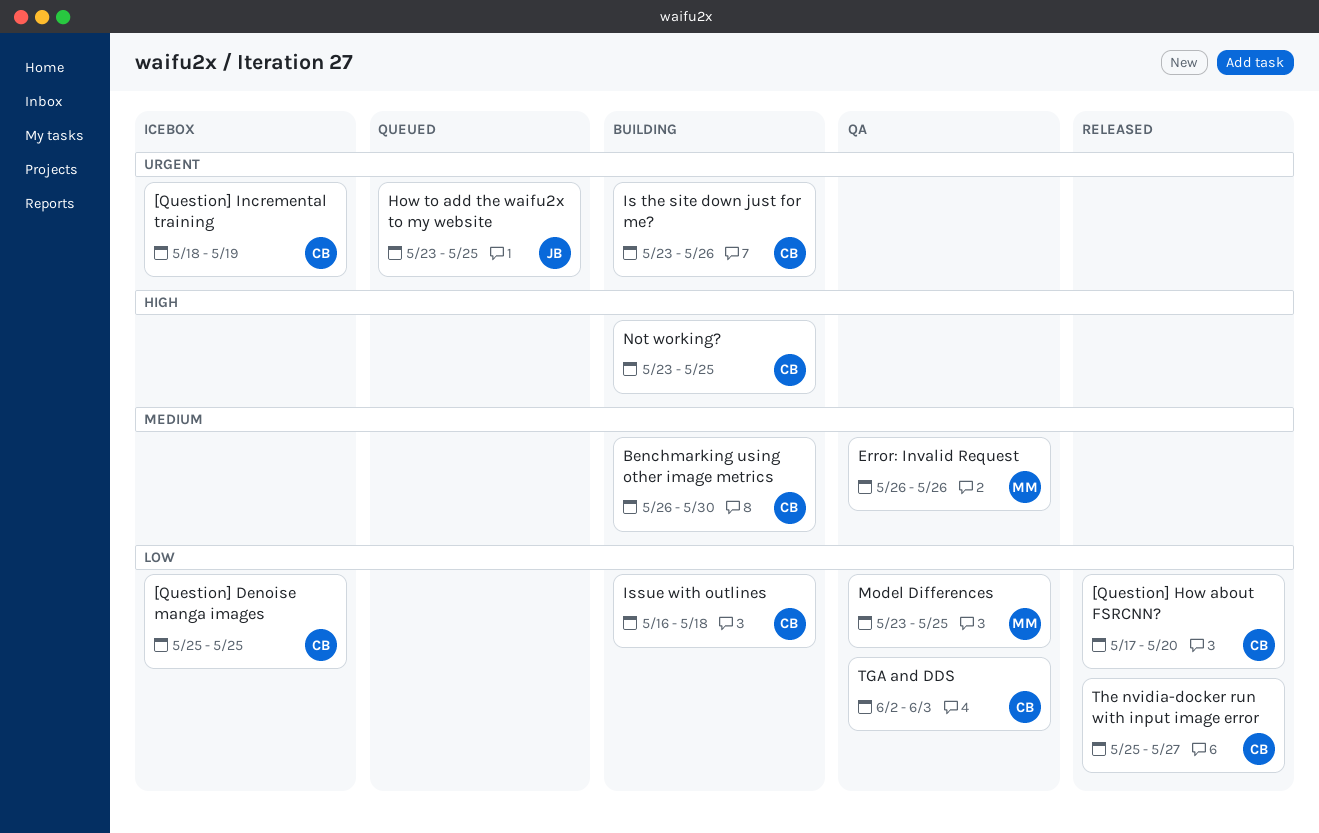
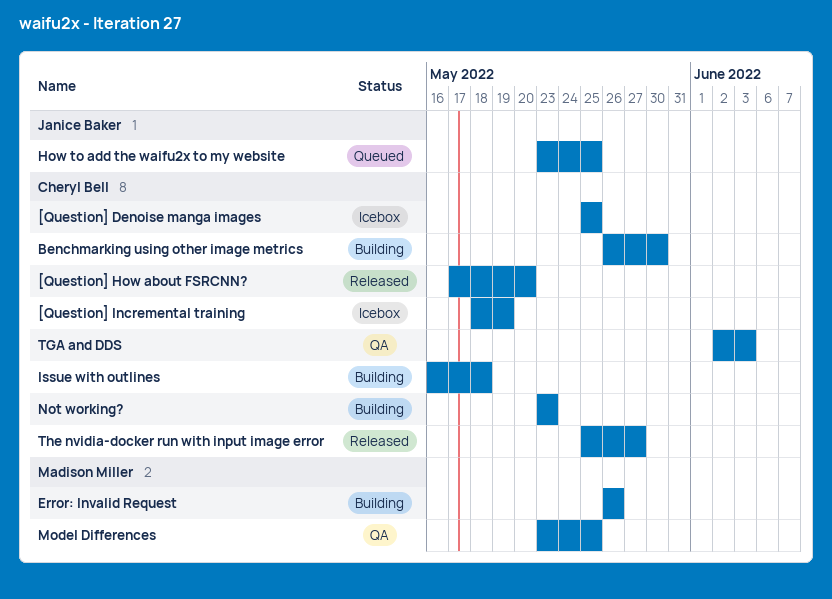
Error: Invalid Request, status: QA -> Building
Is the site down just for me?: present -> none
Not working?, due: May 25 -> May 23

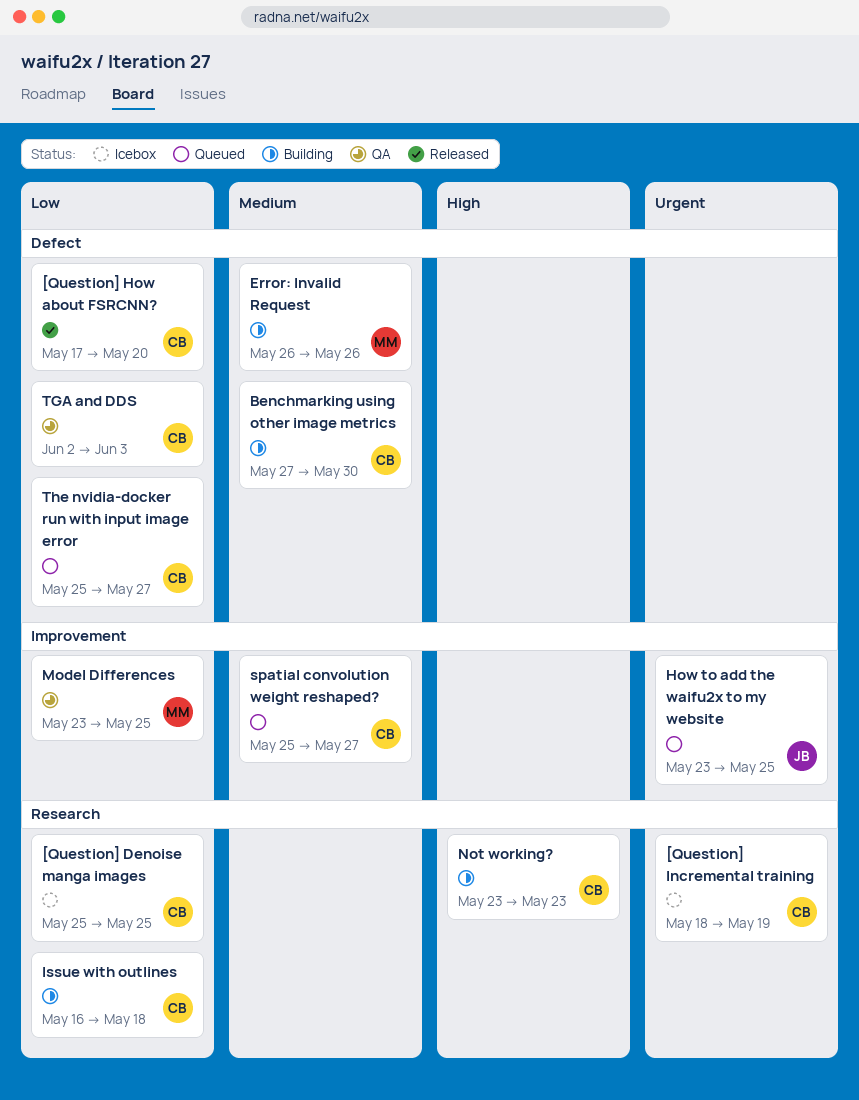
Benchmarking using other image metrics, start: May 26 -> May 27
spatial convolution weight reshaped?: none -> present
The nvidia-docker run with input image error, status: Released -> Queued

